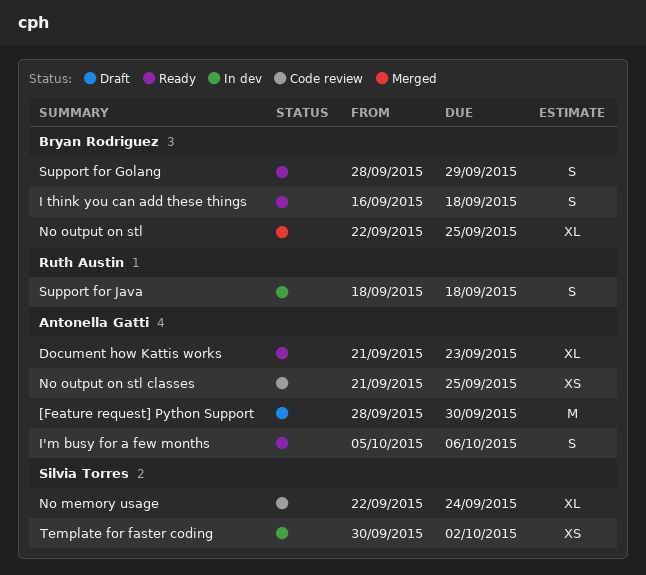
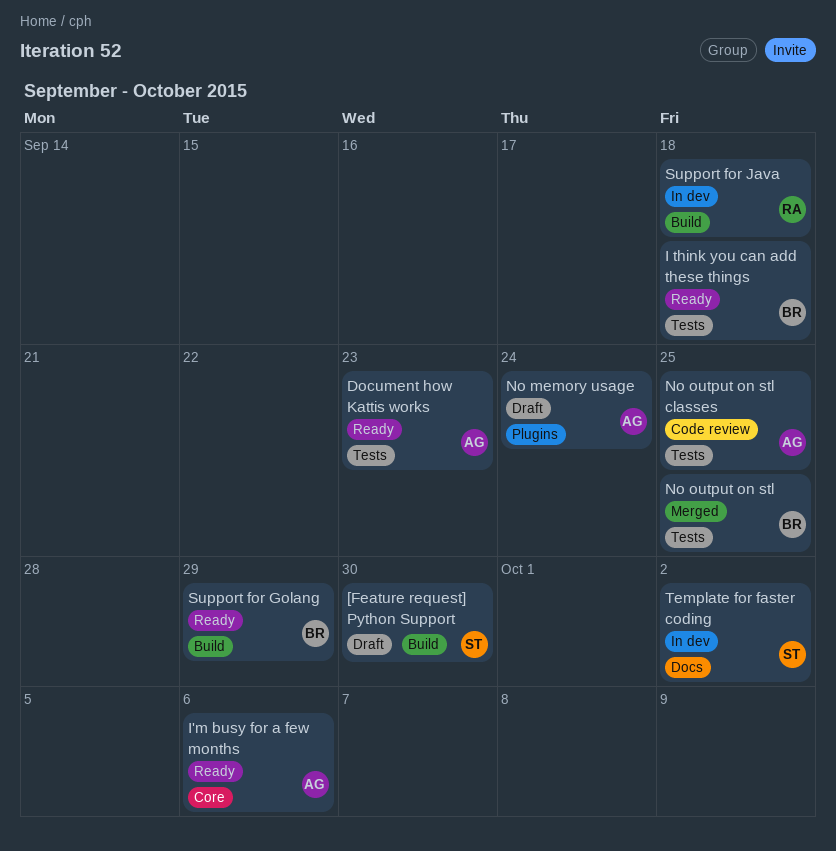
[Feature request] Python Support, owner: Antonella Gatti -> Silvia Torres
No memory usage, status: Code review -> Draft
No memory usage, owner: Silvia Torres -> Antonella Gatti

